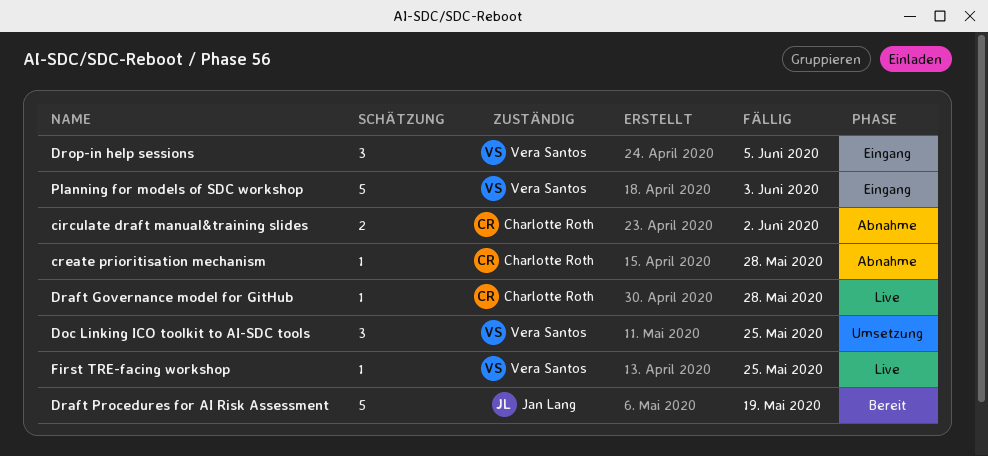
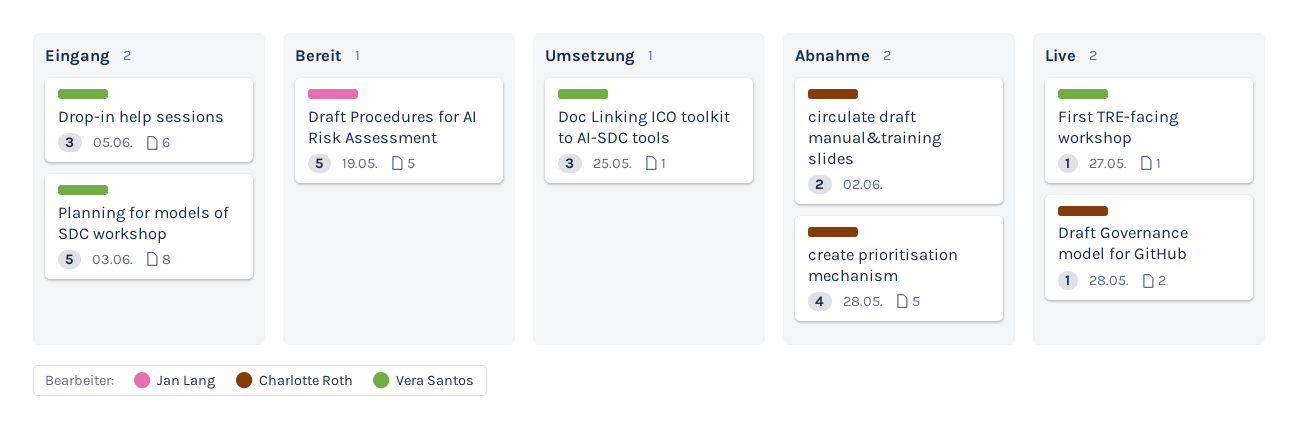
create prioritisation mechanism, estimate: 1 -> 4
First TRE-facing workshop, due: May 25 -> May 27

